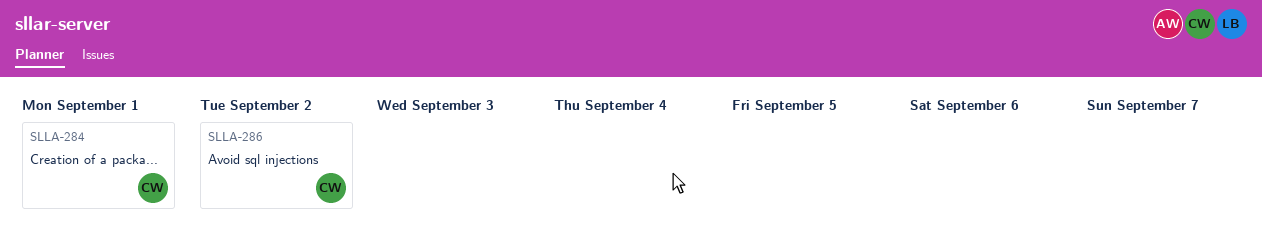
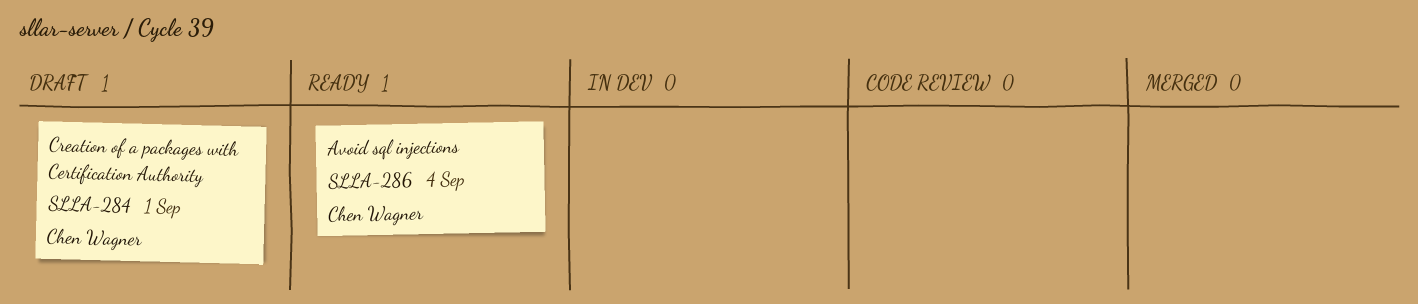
SLLA-286, due: Sep 2 -> Sep 4

